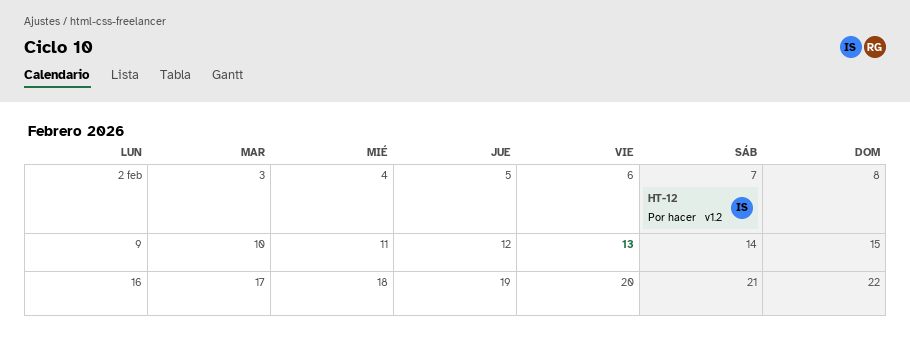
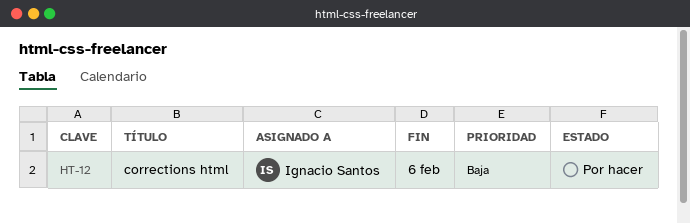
HT-12, due: Feb 7 -> Feb 6

